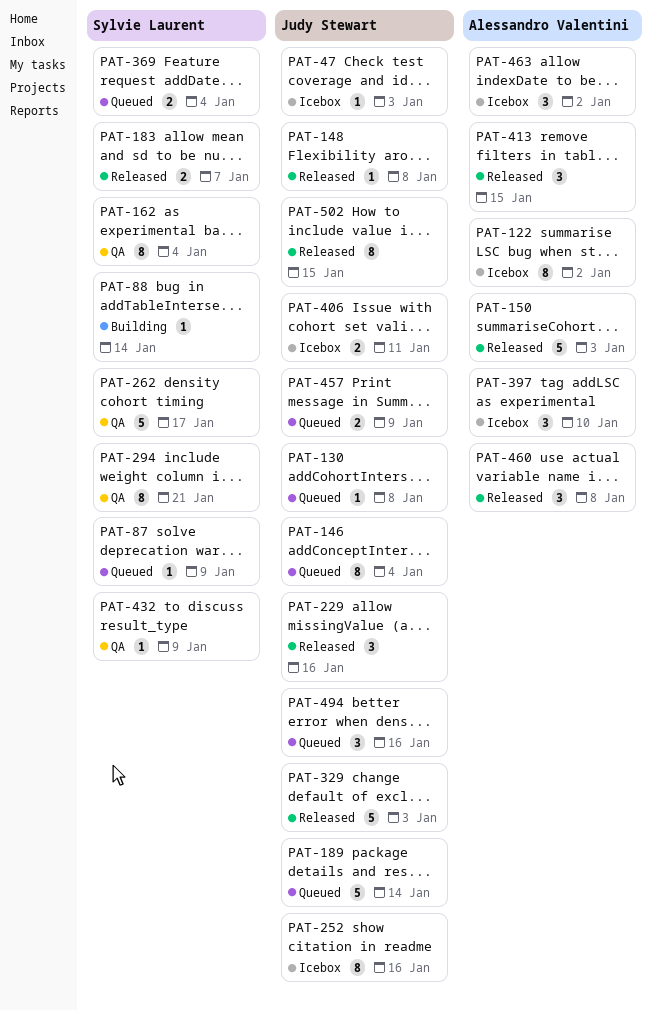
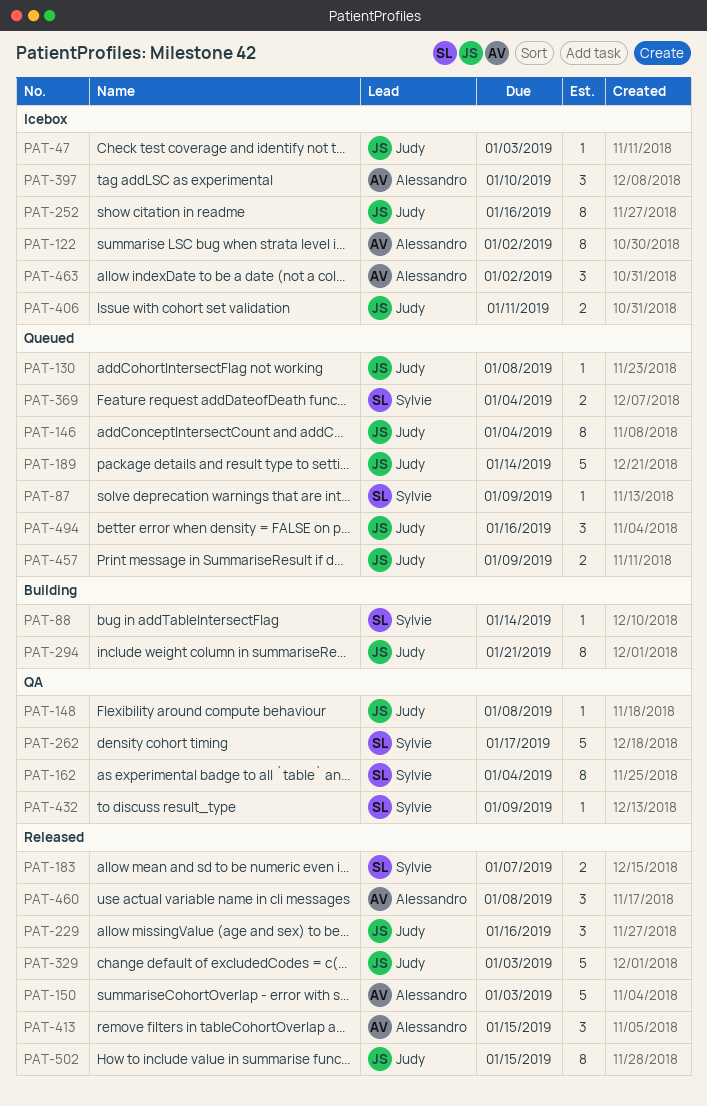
PAT-148, status: Released -> QA
PAT-294, status: QA -> Building
PAT-294, owner: Sylvie Laurent -> Judy Stewart

